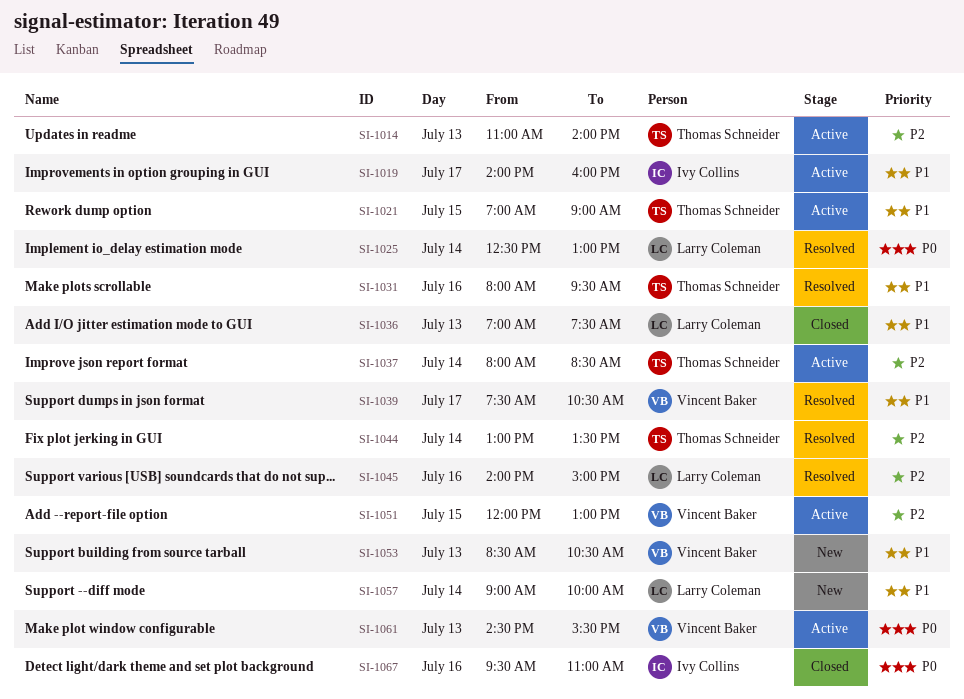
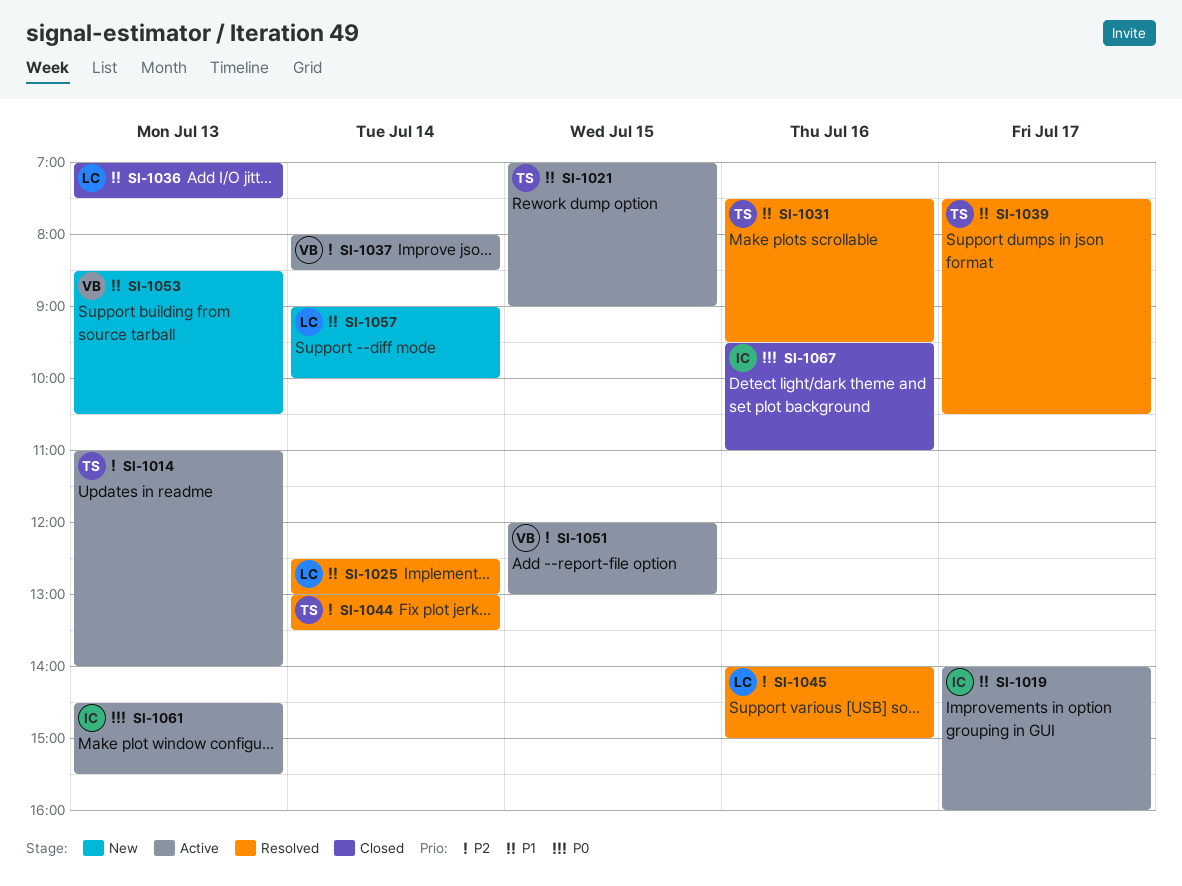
SI-1025, priority: P0 -> P1
SI-1031, begins: 08:00 -> 07:30
SI-1037, owner: Thomas Schneider -> Vincent Baker
SI-1039, owner: Vincent Baker -> Thomas Schneider
SI-1061, owner: Vincent Baker -> Ivy Collins

